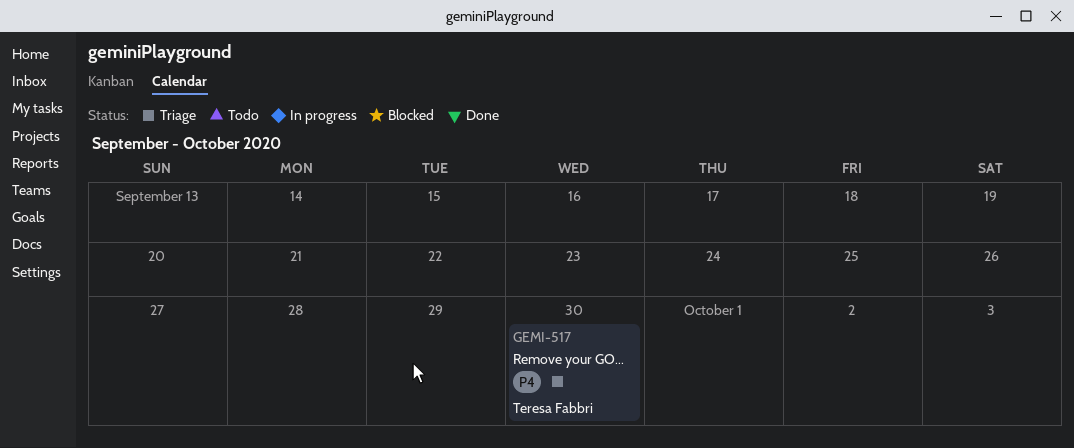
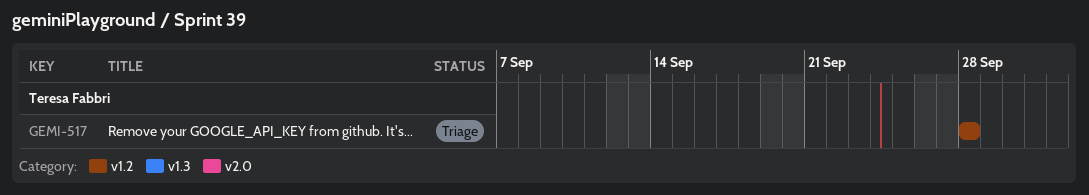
GEMI-517, due: Sep 30 -> Sep 28

